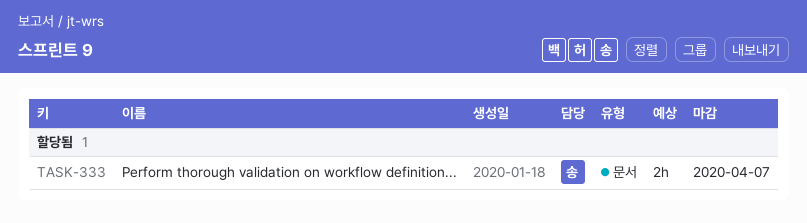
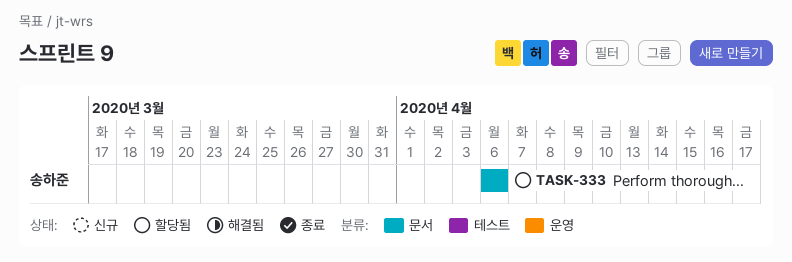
TASK-333, due: Apr 7 -> Apr 6

